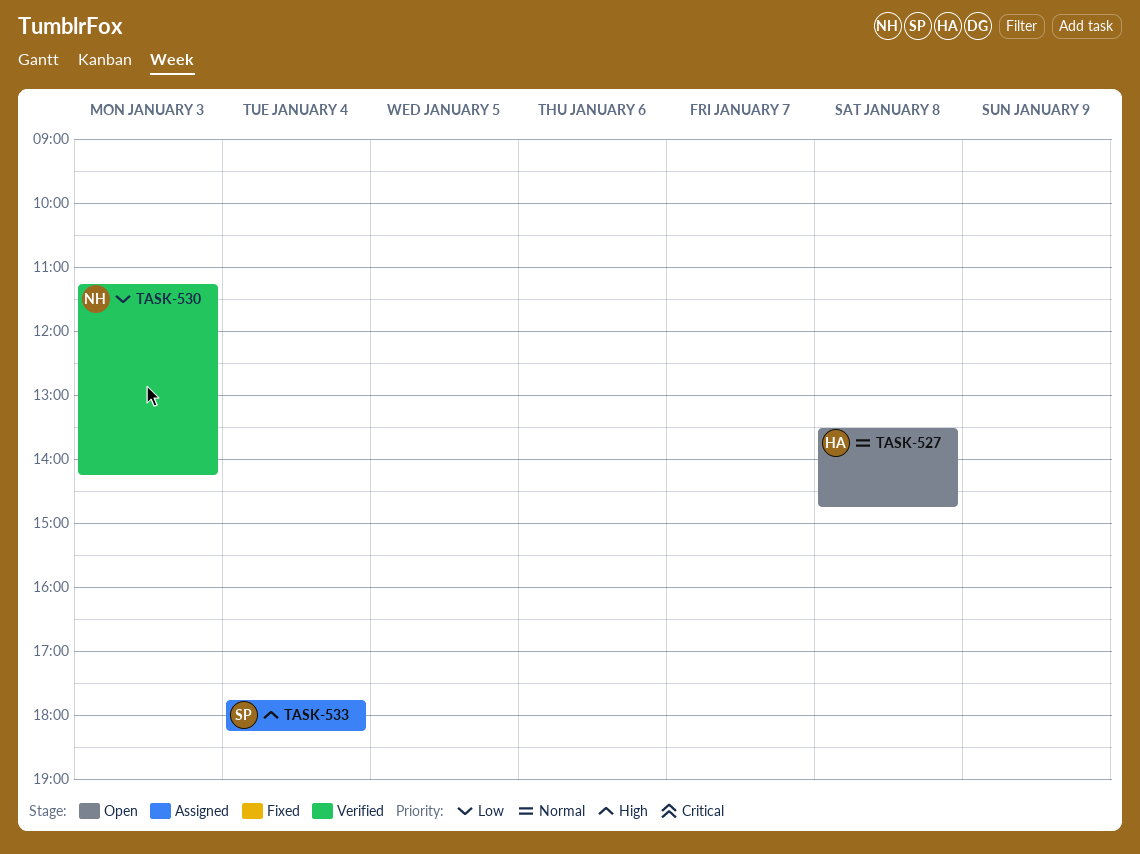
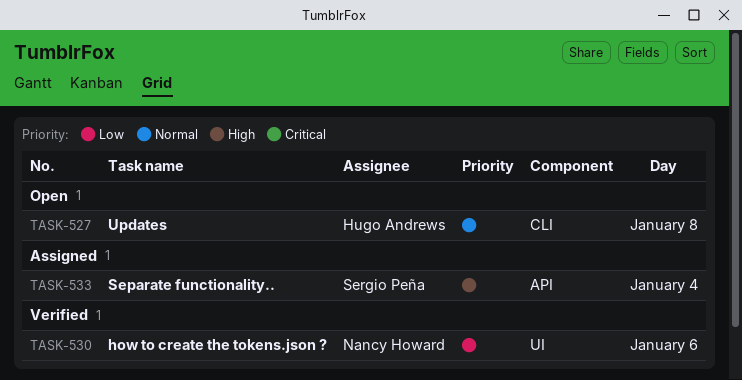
TASK-530, day: Jan 3 -> Jan 6

